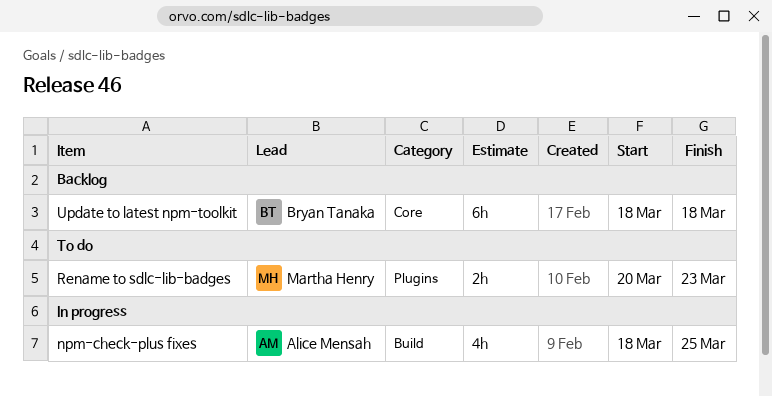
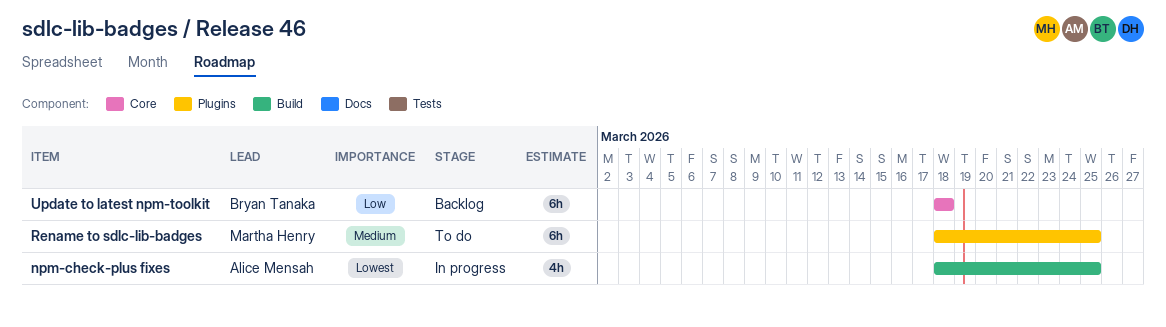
Rename to sdlc-lib-badges, estimate: 2h -> 6h
Rename to sdlc-lib-badges, start: Mar 20 -> Mar 18
Rename to sdlc-lib-badges, due: Mar 23 -> Mar 25

